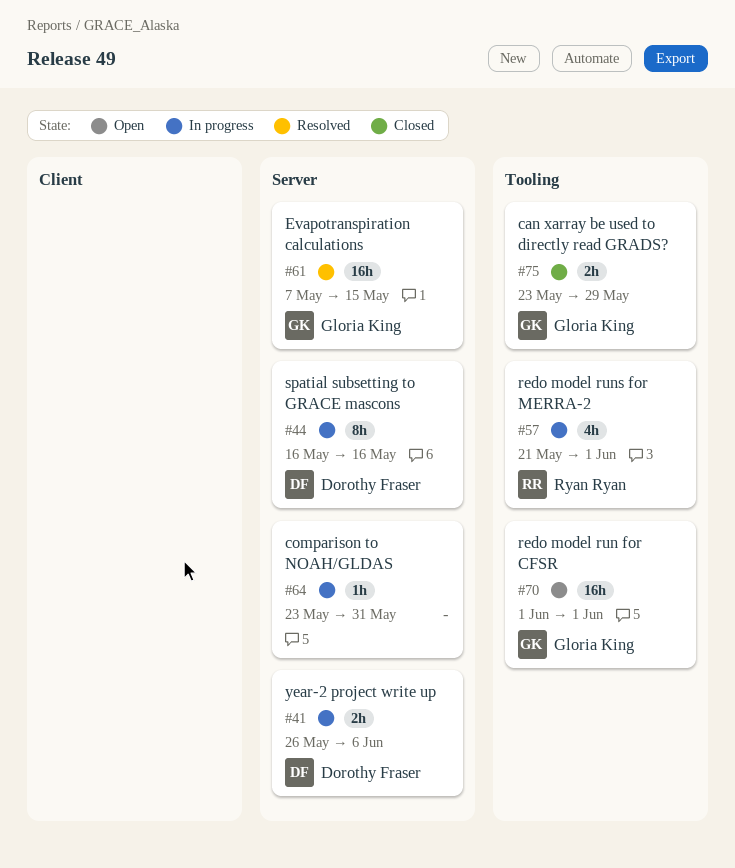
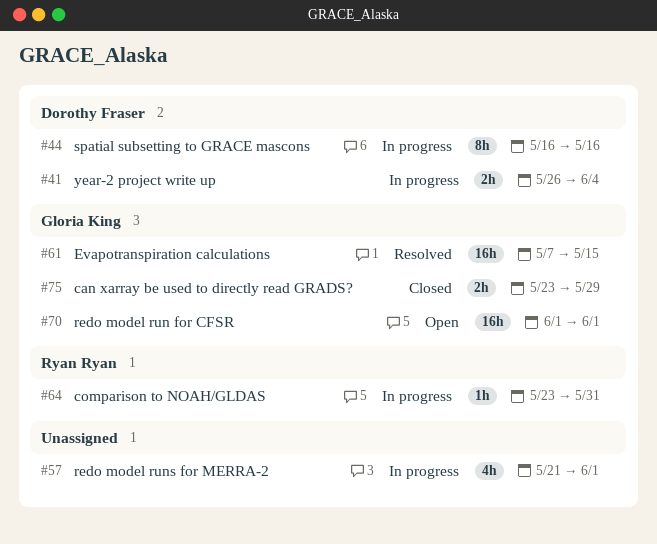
#41, due: Jun 6 -> Jun 4
#57, owner: Ryan Ryan -> none
#64, owner: none -> Ryan Ryan

